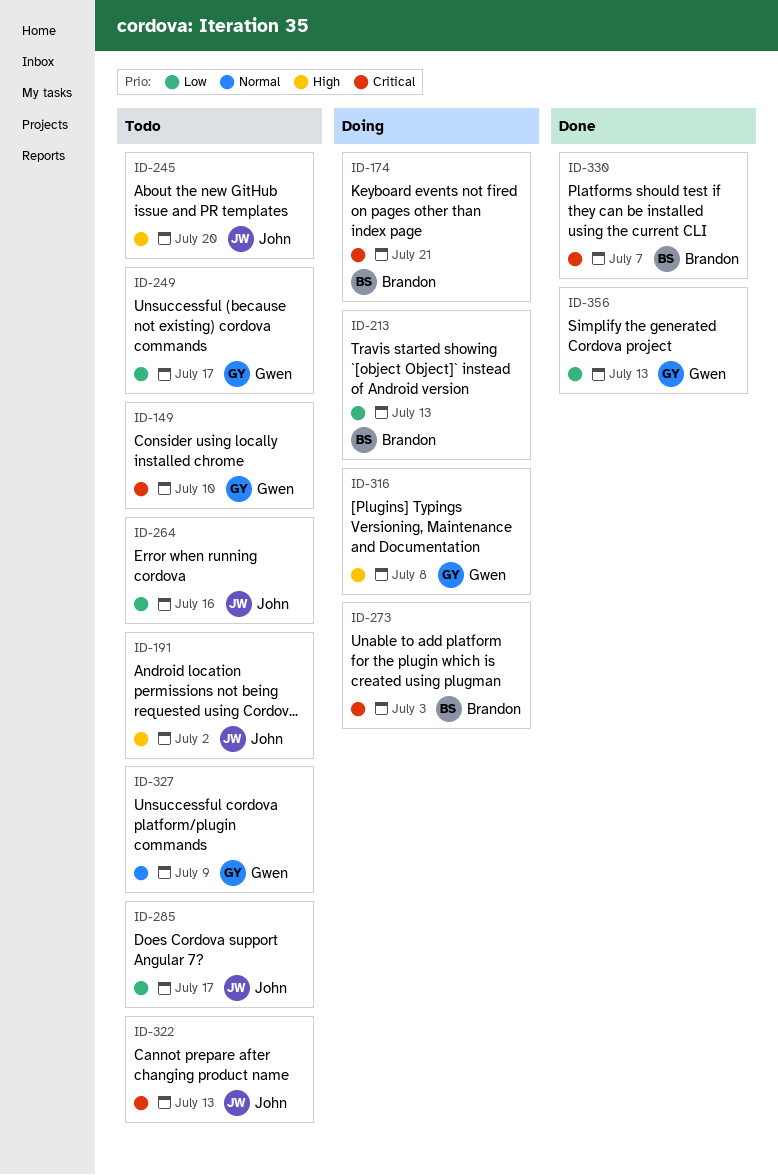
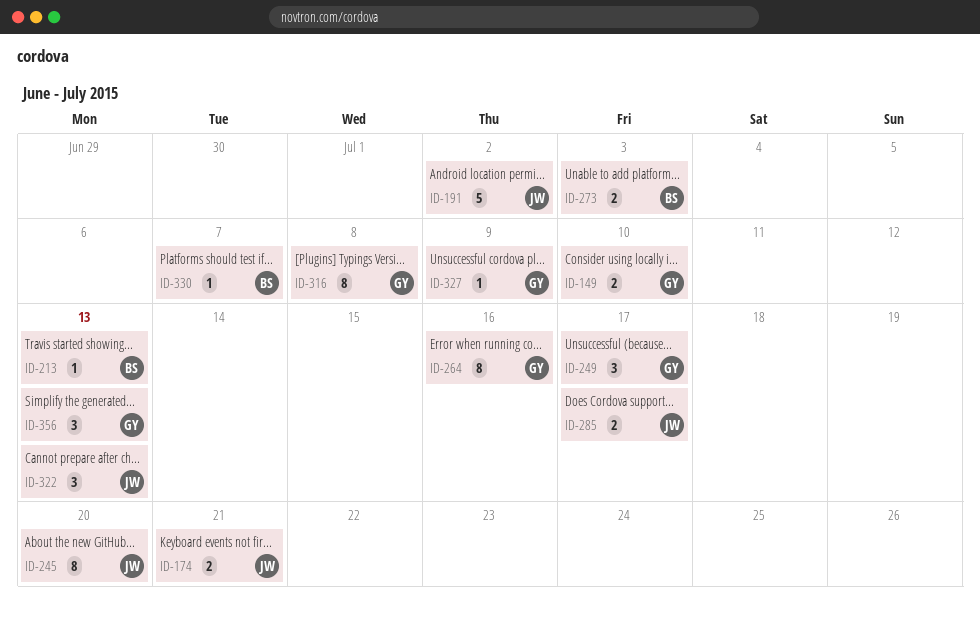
ID-174, owner: Brandon -> John
ID-264, owner: John -> Gwen

